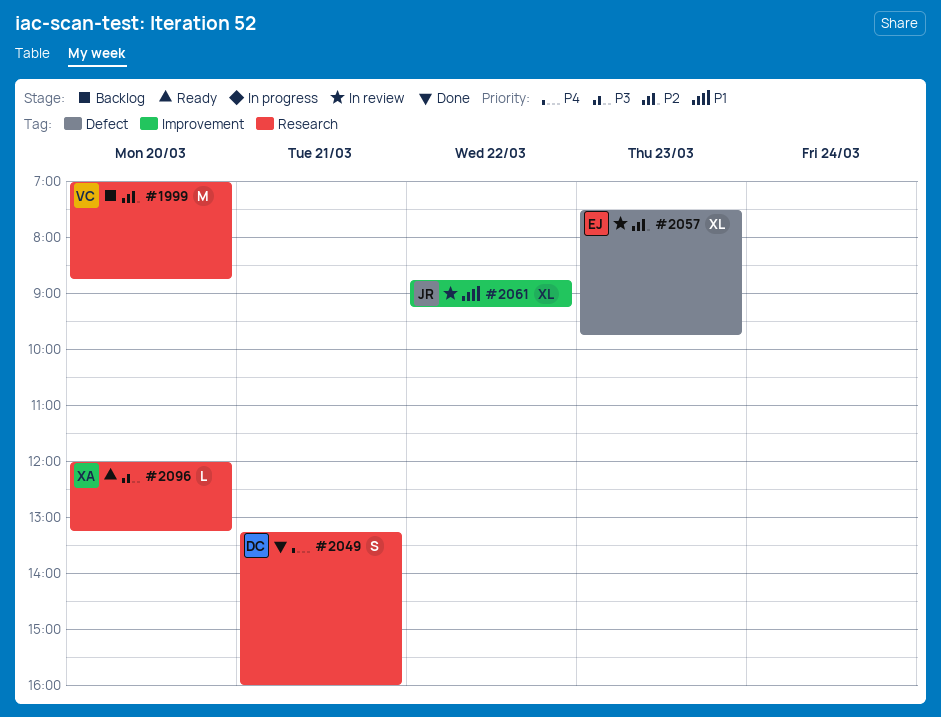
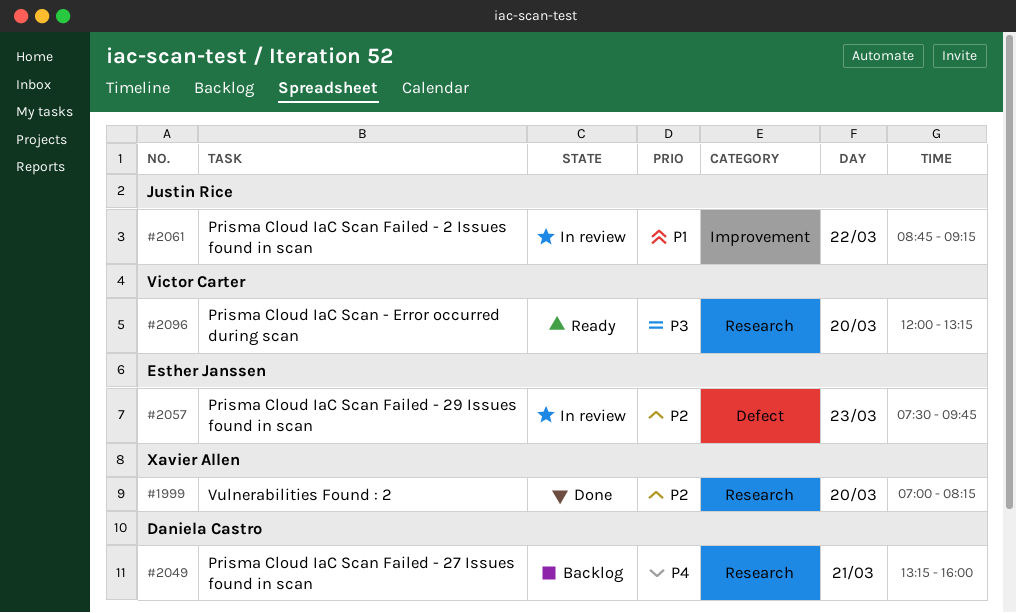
#1999, status: Backlog -> Done
#1999, owner: Victor Carter -> Xavier Allen
#1999, ends: 08:45 -> 08:15
#2049, status: Done -> Backlog
#2096, owner: Xavier Allen -> Victor Carter

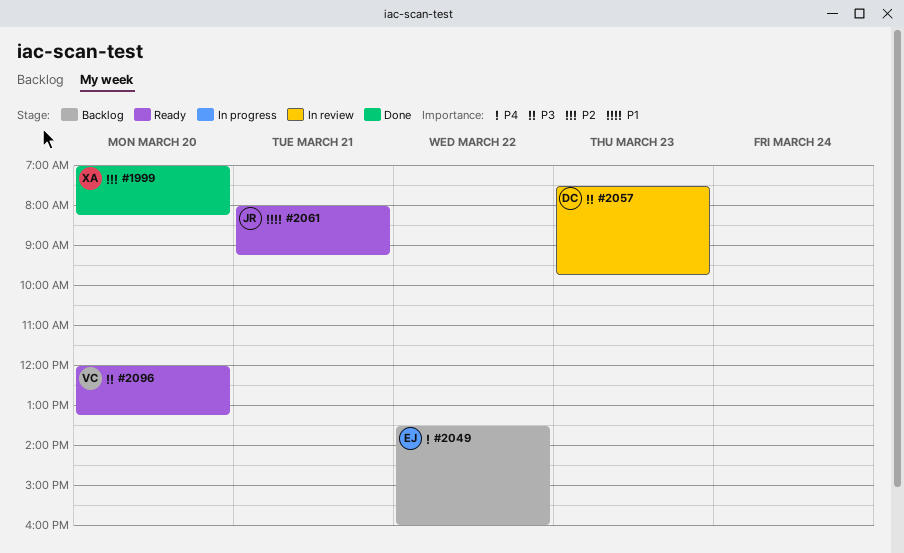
#2049, owner: Daniela Castro -> Esther Janssen
#2049, day: Mar 21 -> Mar 22
#2049, begins: 13:15 -> 13:30
#2057, owner: Esther Janssen -> Daniela Castro
#2057, priority: P2 -> P3
#2061, status: In review -> Ready
#2061, day: Mar 22 -> Mar 21
#2061, begins: 08:45 -> 08:00

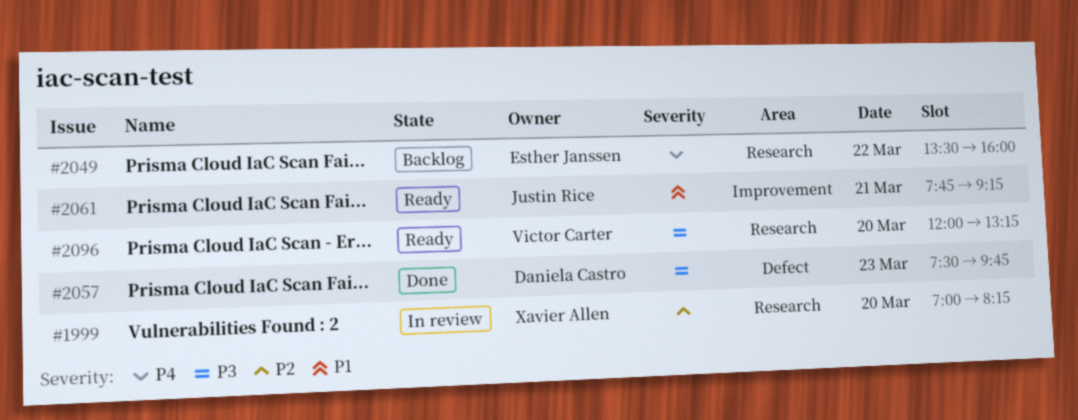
#1999, status: Done -> In review
#2057, status: In review -> Done
#2061, begins: 08:00 -> 07:45

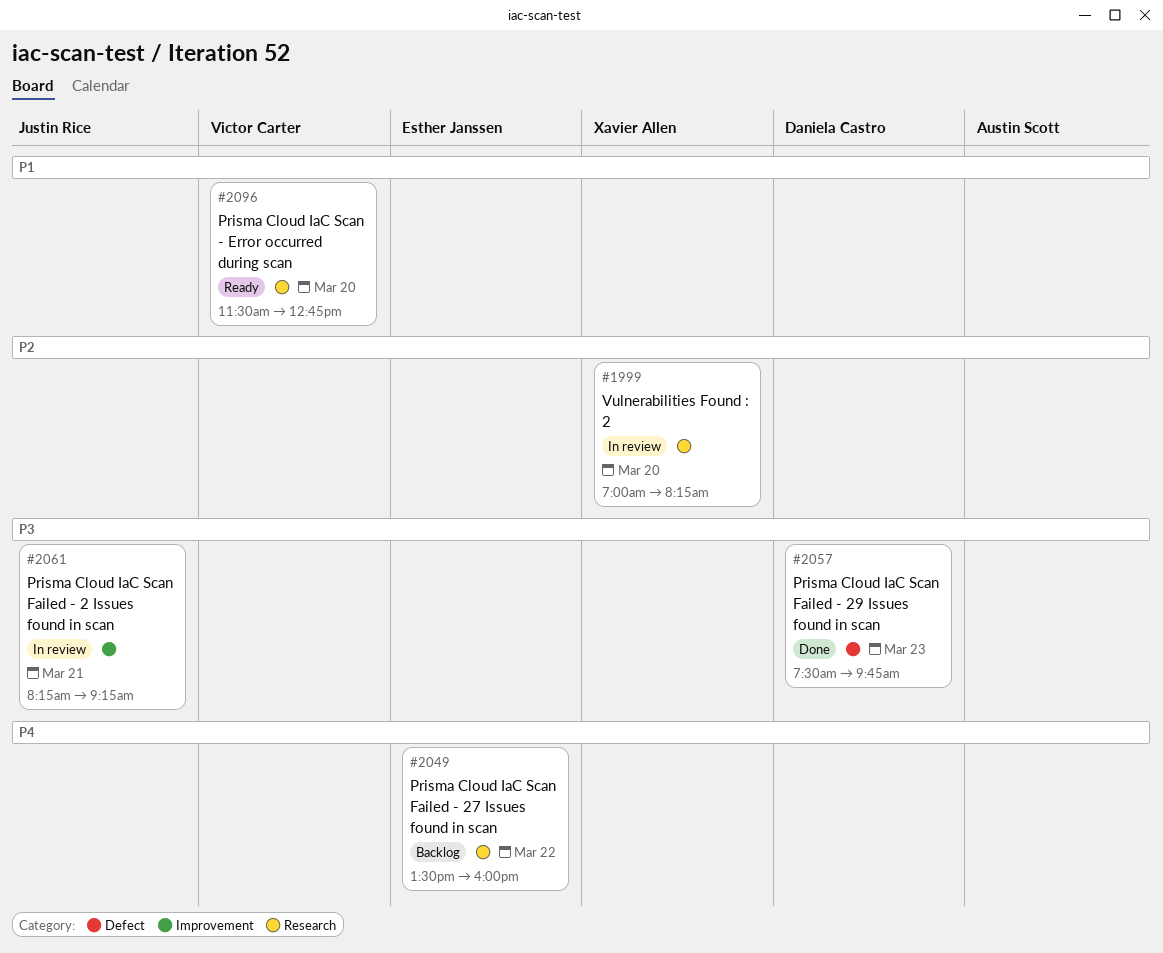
#2061, status: Ready -> In review
#2061, priority: P1 -> P3
#2061, begins: 07:45 -> 08:15
#2096, priority: P3 -> P1
#2096, begins: 12:00 -> 11:30
#2096, ends: 13:15 -> 12:45

